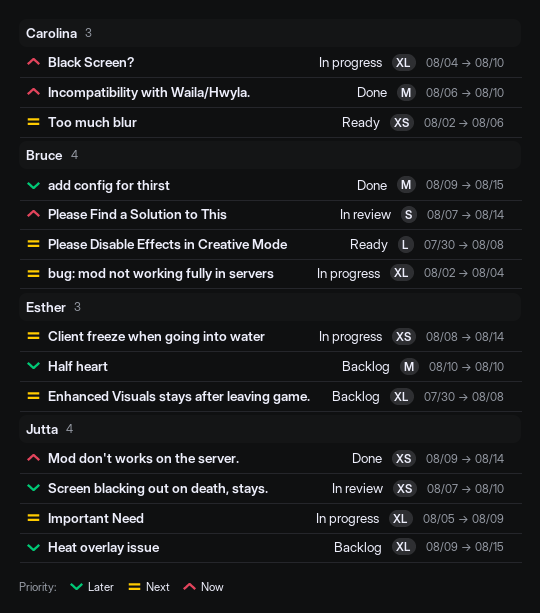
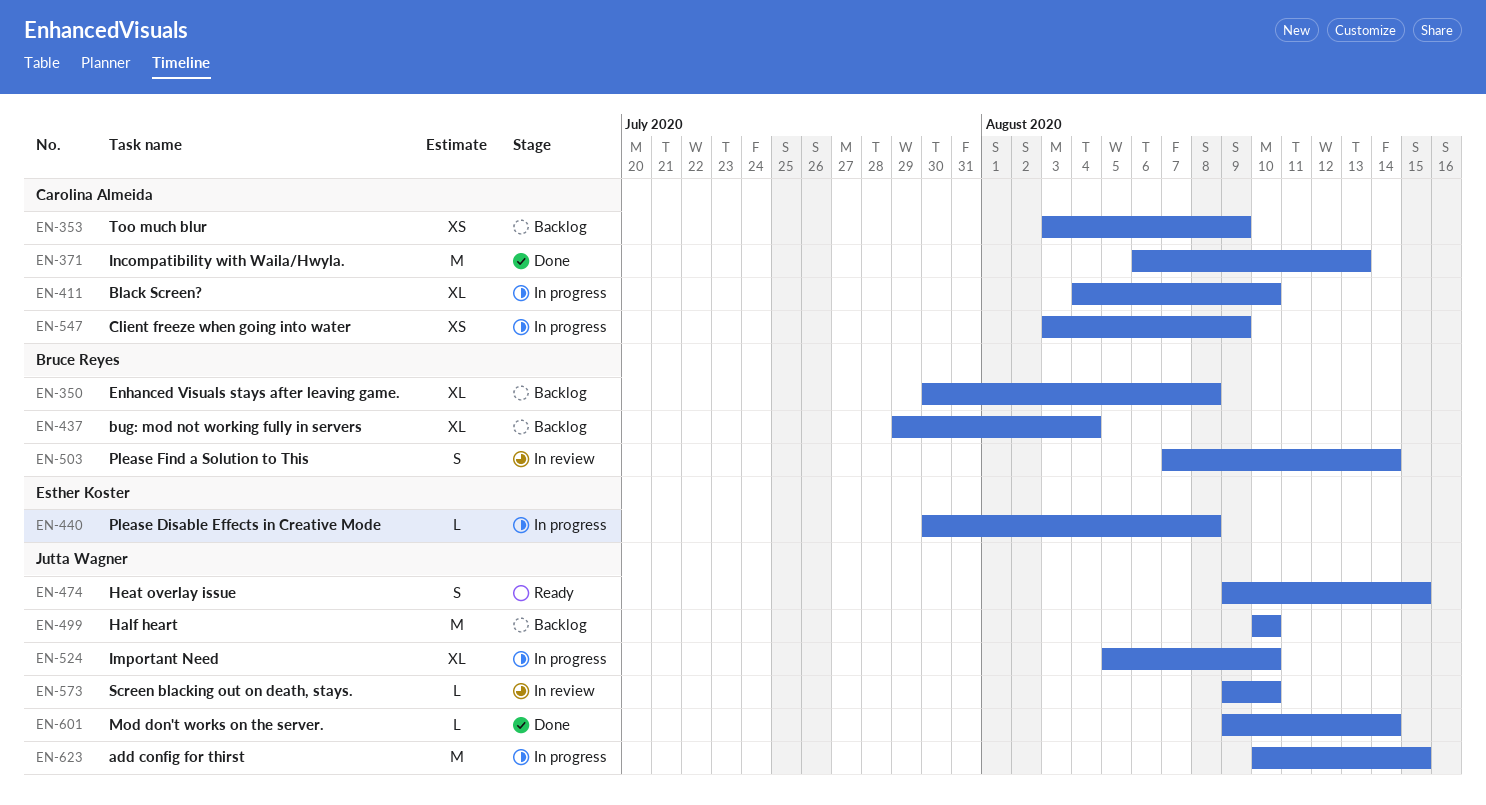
add config for thirst, status: Done -> In progress
add config for thirst, owner: Bruce Reyes -> Jutta Wagner
add config for thirst, start: Aug 9 -> Aug 10
bug: mod not working fully in servers, status: In progress -> Backlog
bug: mod not working fully in servers, start: Aug 2 -> Jul 29
Client freeze when going into water, owner: Esther Koster -> Carolina Almeida
Client freeze when going into water, start: Aug 8 -> Aug 3
Client freeze when going into water, due: Aug 14 -> Aug 9
Enhanced Visuals stays after leaving game., owner: Esther Koster -> Bruce Reyes
Half heart, owner: Esther Koster -> Jutta Wagner
Heat overlay issue, status: Backlog -> Ready
Heat overlay issue, estimate: XL -> S
Important Need, due: Aug 9 -> Aug 10
Incompatibility with Waila/Hwyla., due: Aug 10 -> Aug 13
Mod don't works on the server., estimate: XS -> L
Please Disable Effects in Creative Mode, status: Ready -> In progress
Please Disable Effects in Creative Mode, owner: Bruce Reyes -> Esther Koster
Screen blacking out on death, stays., estimate: XS -> L
Screen blacking out on death, stays., start: Aug 7 -> Aug 9
Too much blur, status: Ready -> Backlog
Too much blur, start: Aug 2 -> Aug 3
Too much blur, due: Aug 6 -> Aug 9

